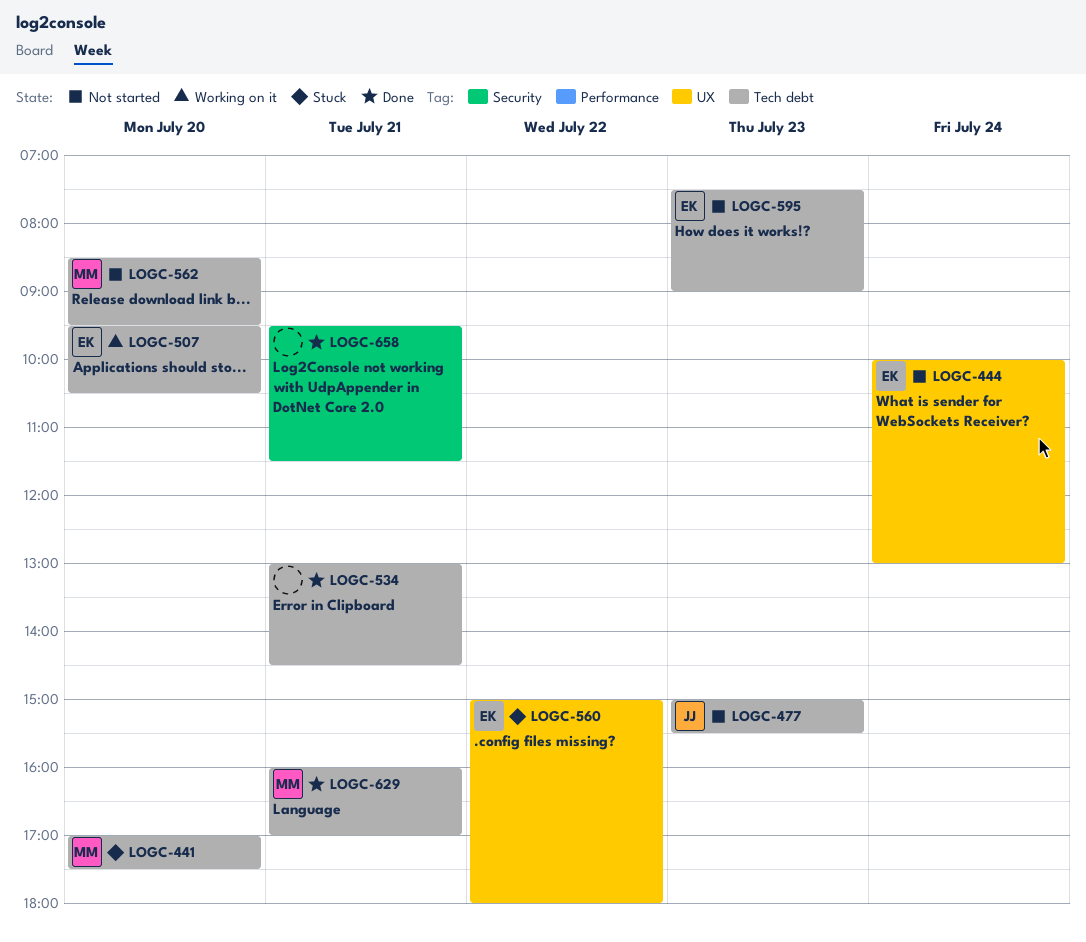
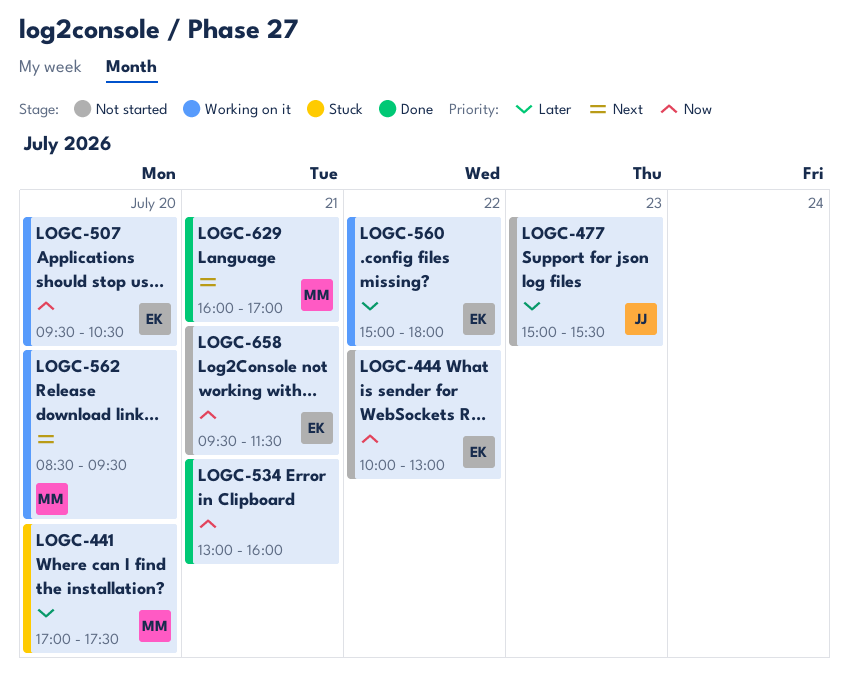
LOGC-444, day: Jul 24 -> Jul 22
LOGC-534, ends: 14:30 -> 16:00
LOGC-560, status: Stuck -> Working on it
LOGC-562, status: Not started -> Working on it
LOGC-595: present -> none
LOGC-658, status: Done -> Not started
LOGC-658, owner: none -> EK

